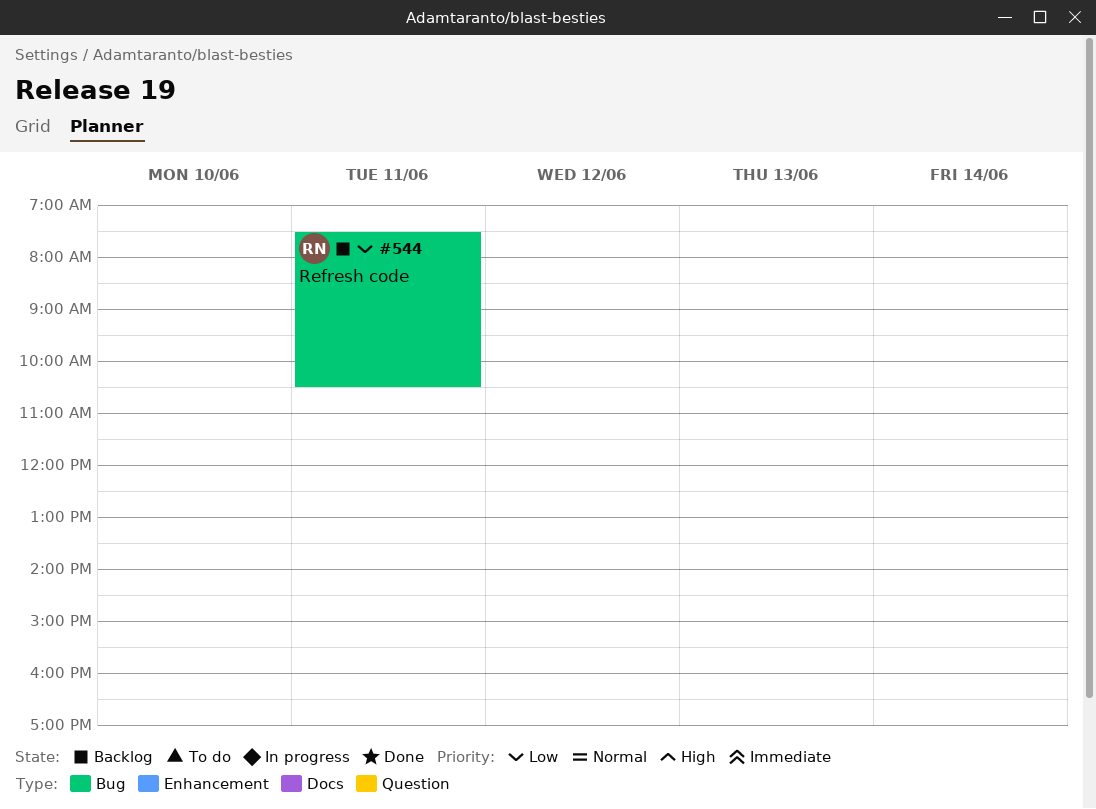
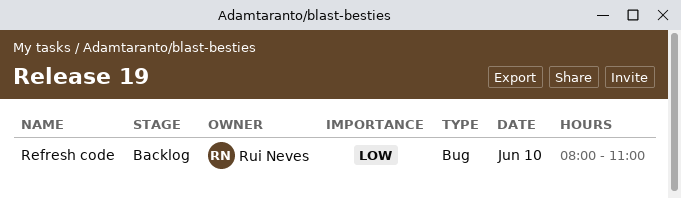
Refresh code, day: Jun 11 -> Jun 10
Refresh code, begins: 07:30 -> 08:00
Refresh code, ends: 10:30 -> 11:00

